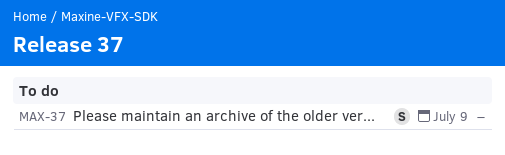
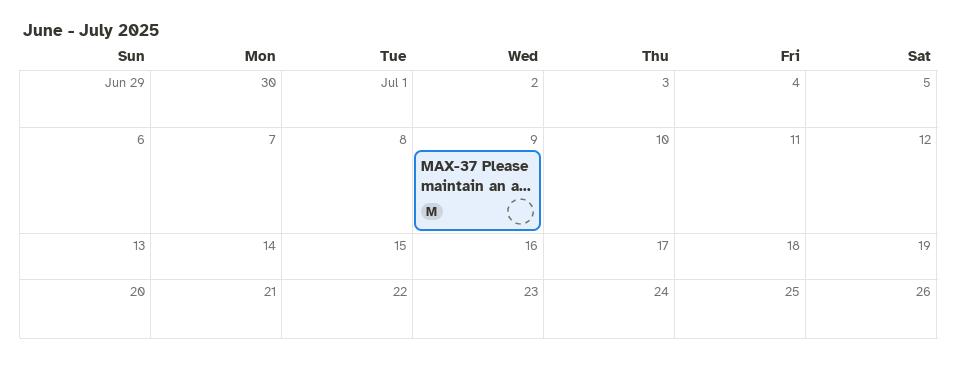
MAX-37, estimate: S -> M

